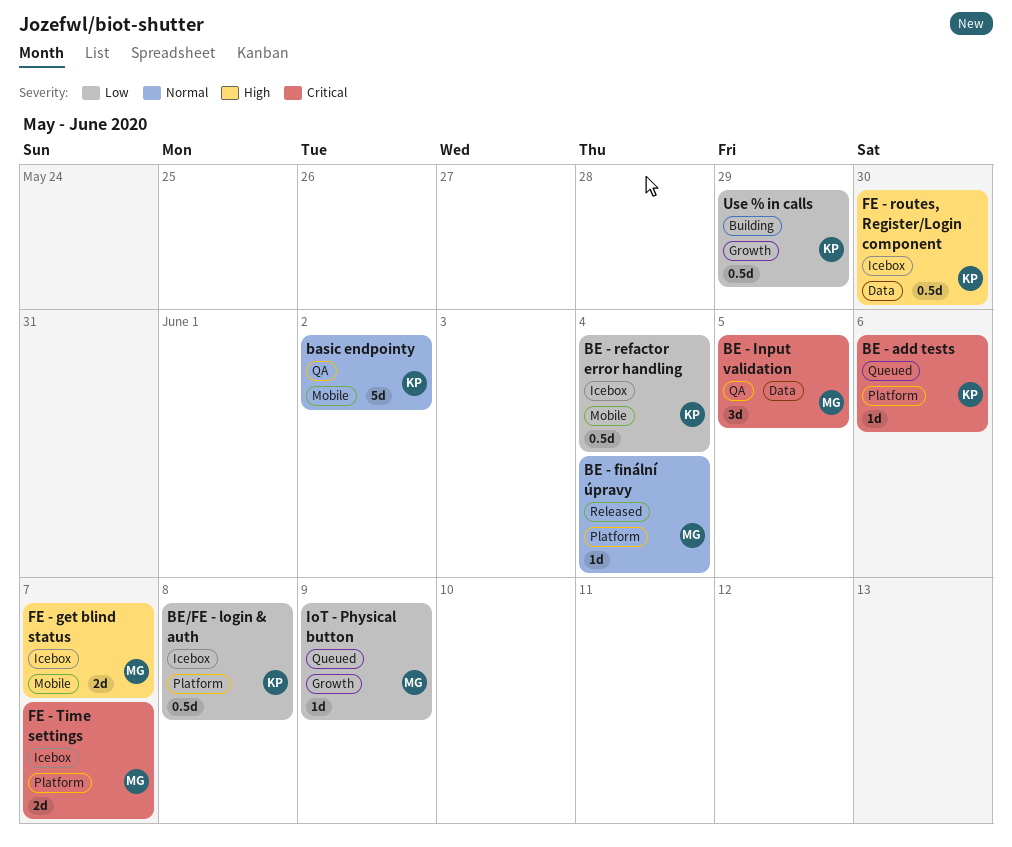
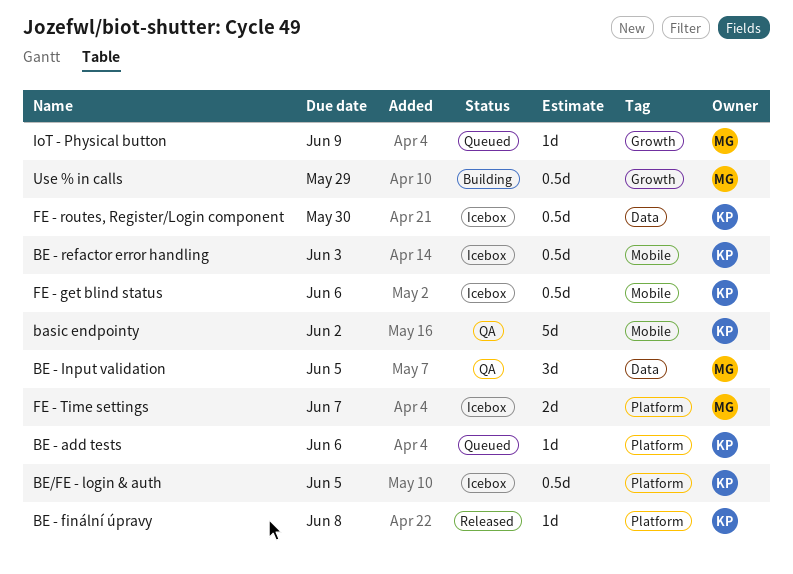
BE - finální úpravy, owner: MG -> KP
BE - finální úpravy, due: Jun 4 -> Jun 8
BE - refactor error handling, due: Jun 4 -> Jun 3
BE/FE - login & auth, due: Jun 8 -> Jun 5
FE - get blind status, owner: MG -> KP
FE - get blind status, estimate: 2d -> 0.5d
FE - get blind status, due: Jun 7 -> Jun 6
Use % in calls, owner: KP -> MG

